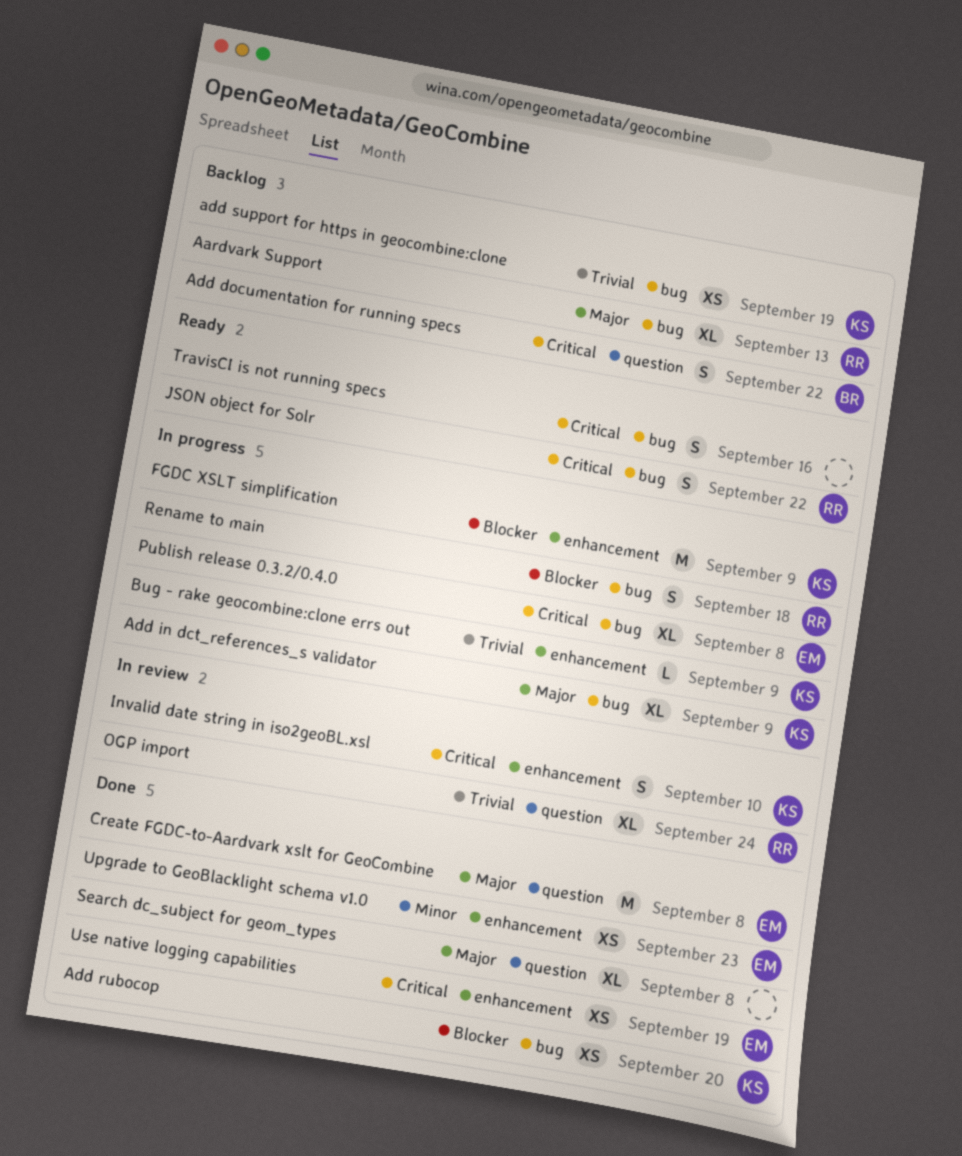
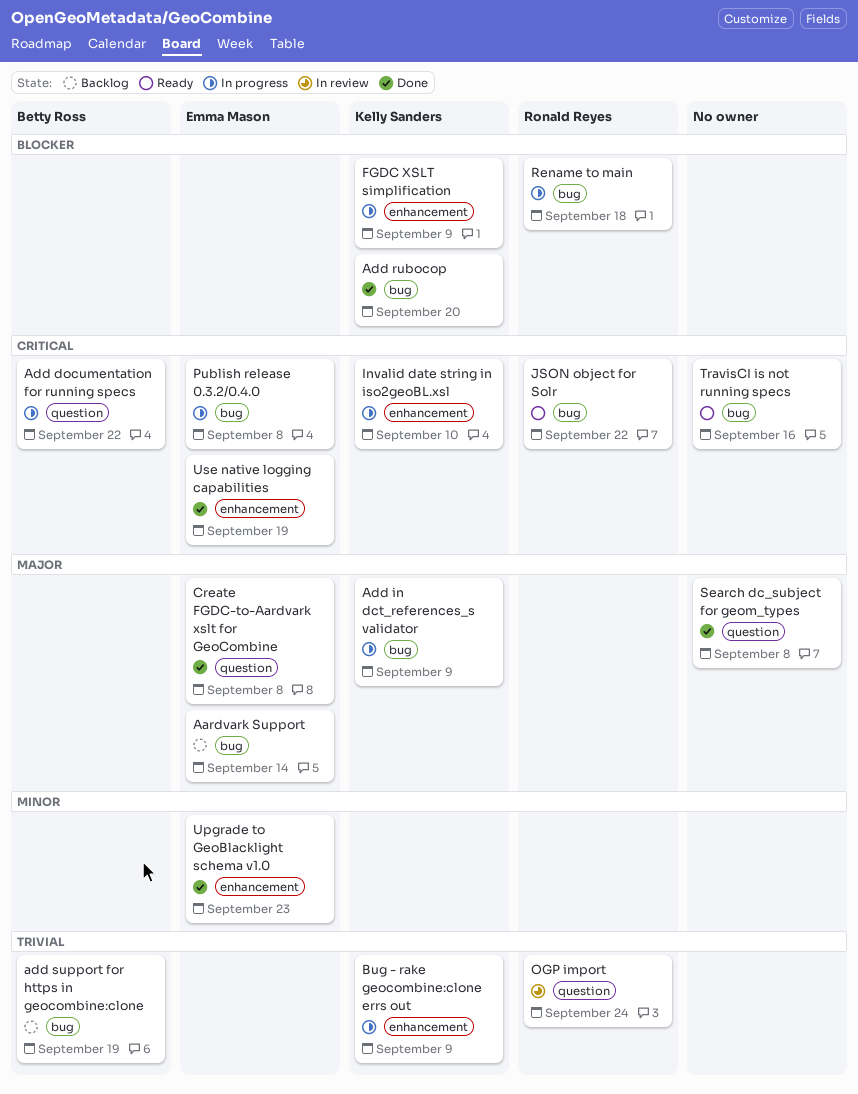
Aardvark Support, owner: Ronald Reyes -> Emma Mason
Aardvark Support, due: Sep 13 -> Sep 14
Add documentation for running specs, status: Backlog -> In progress
add support for https in geocombine:clone, owner: Kelly Sanders -> Betty Ross
Invalid date string in iso2geoBL.xsl, status: In review -> In progress

